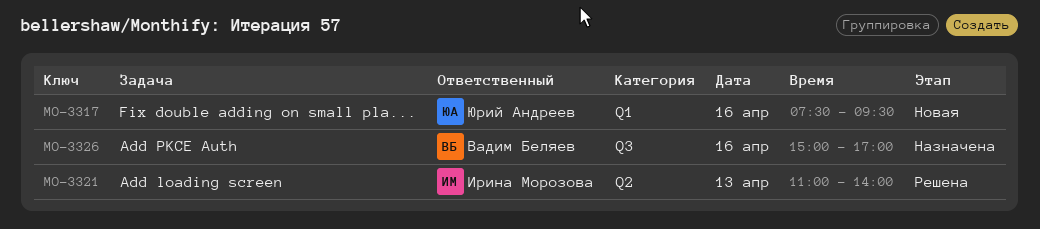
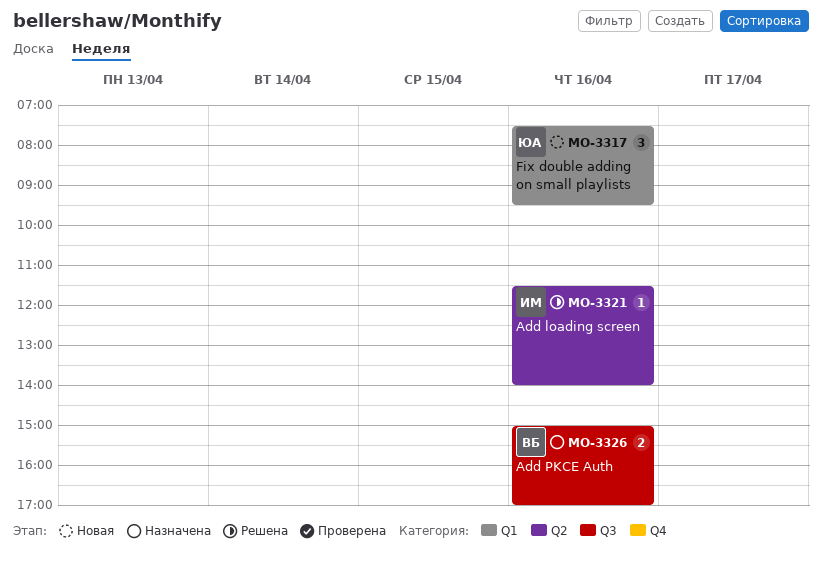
MO-3321, day: Apr 13 -> Apr 16
MO-3321, begins: 11:00 -> 11:30

